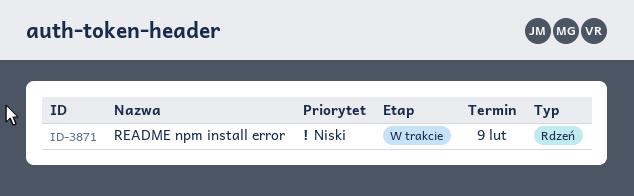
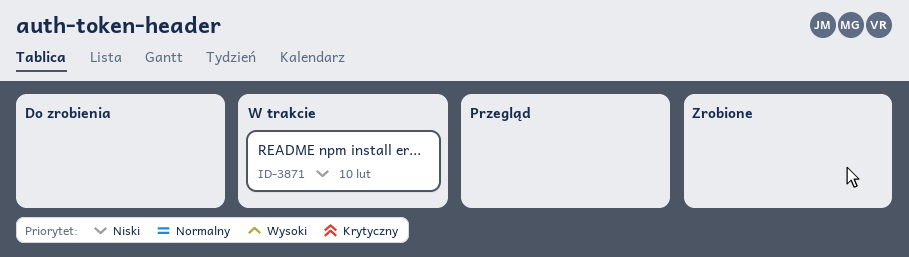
ID-3871, due: Feb 9 -> Feb 10

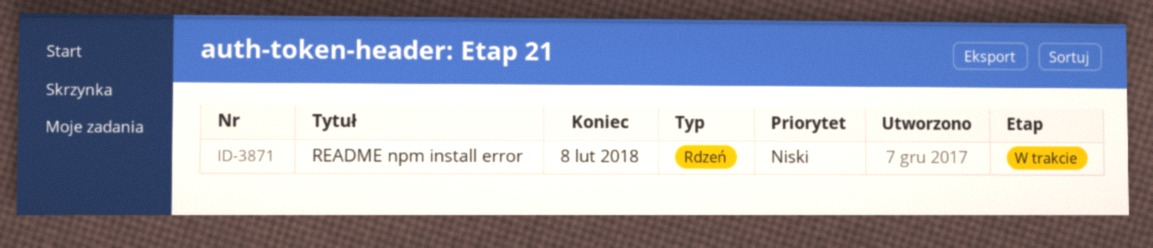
ID-3871, due: Feb 10 -> Feb 8

